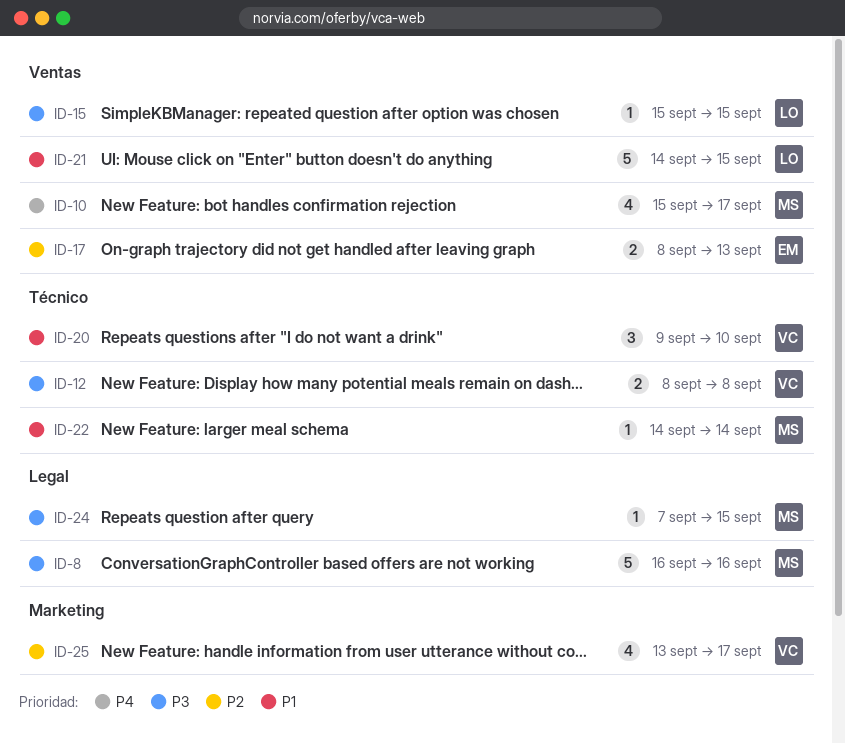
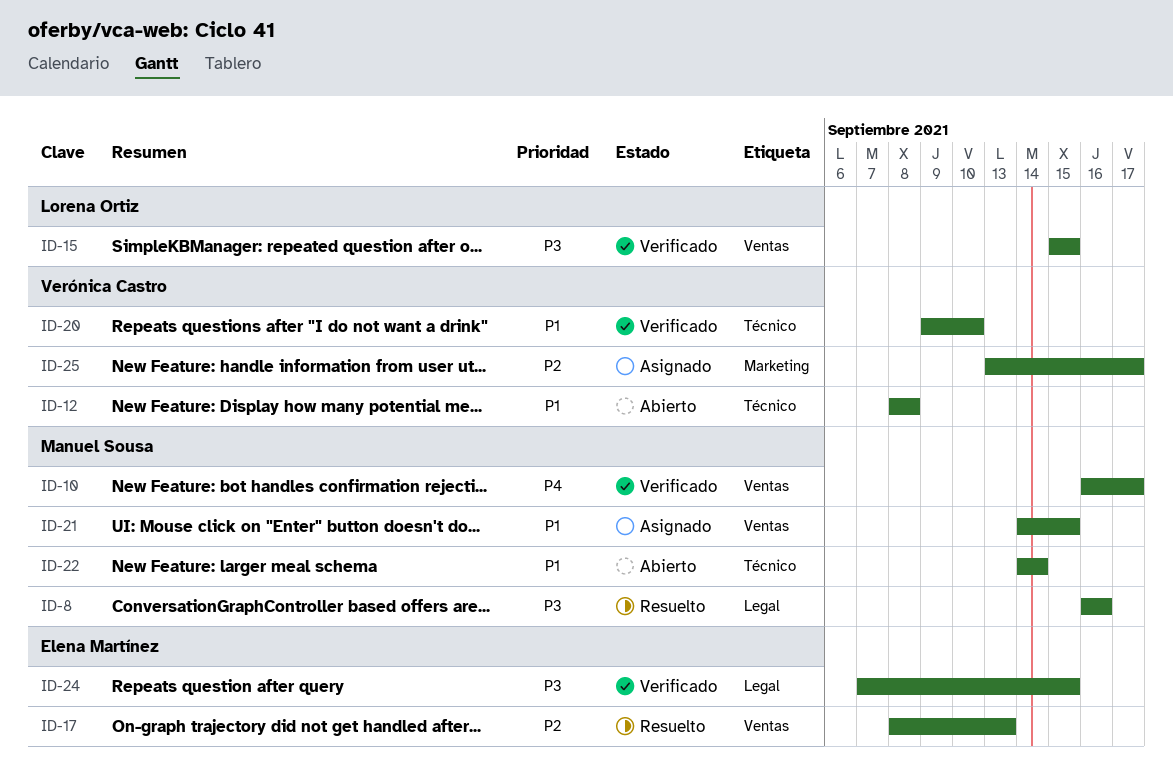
ID-10, start: Sep 15 -> Sep 16
ID-12, priority: P3 -> P1
ID-21, owner: Lorena Ortiz -> Manuel Sousa
ID-24, owner: Manuel Sousa -> Elena Martínez

